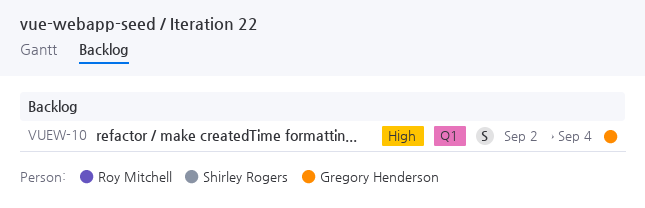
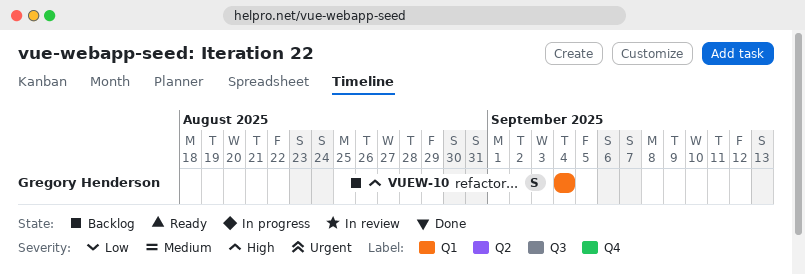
VUEW-10, start: Sep 2 -> Sep 4

